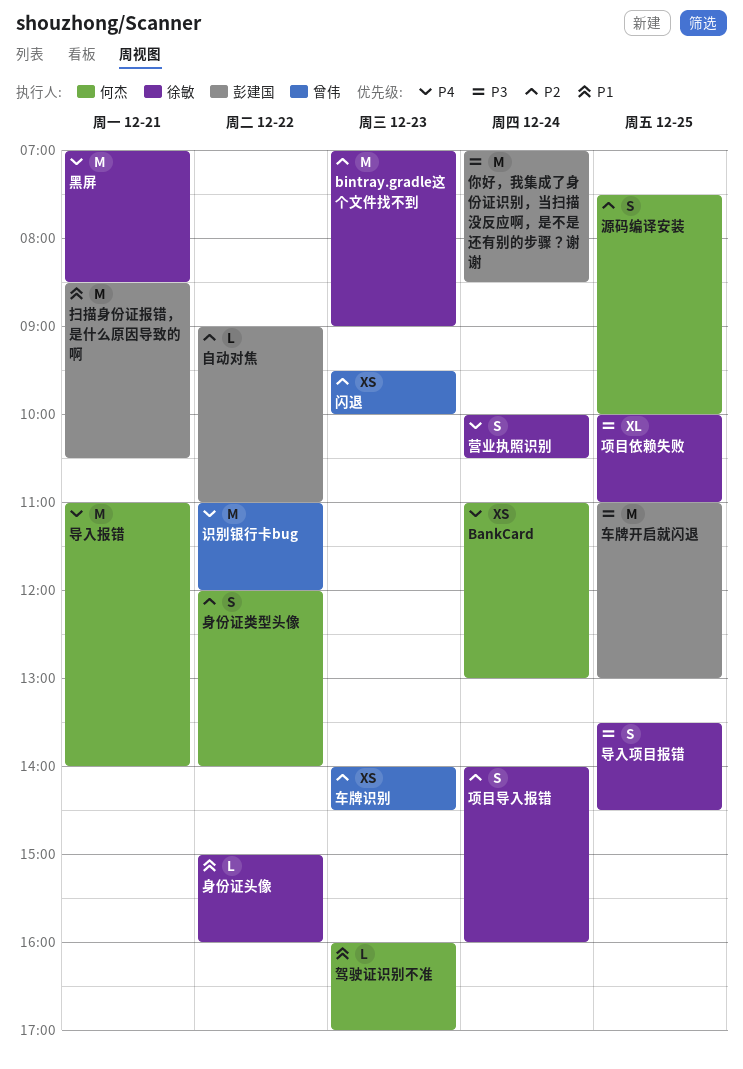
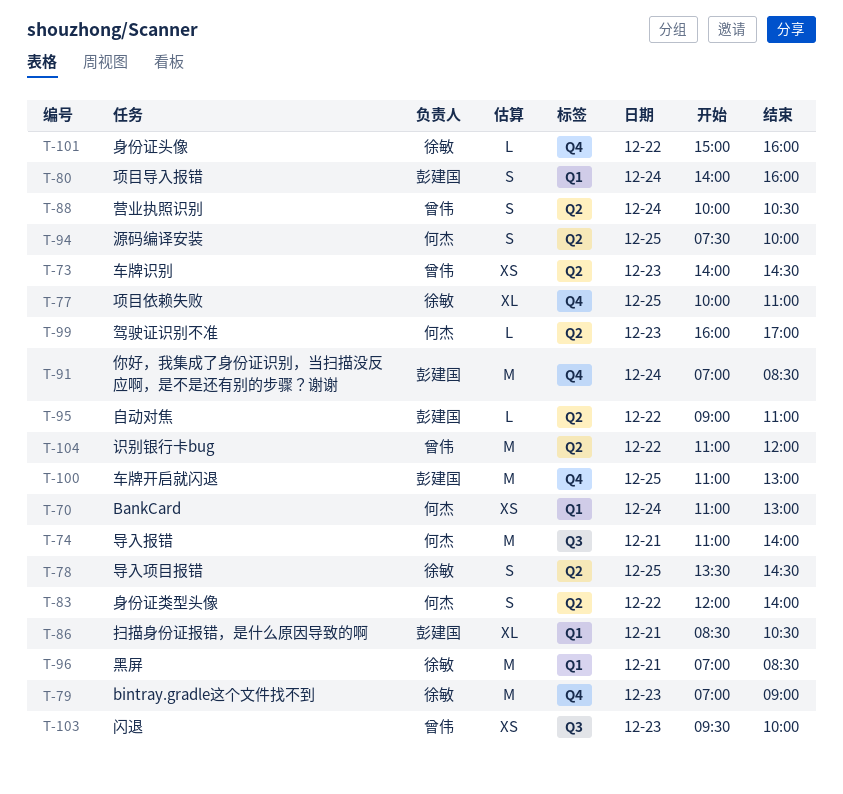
扫描身份证报错，是什么原因导致的啊, estimate: M -> XL
营业执照识别, owner: 徐敏 -> 曾伟
项目导入报错, owner: 徐敏 -> 彭建国

